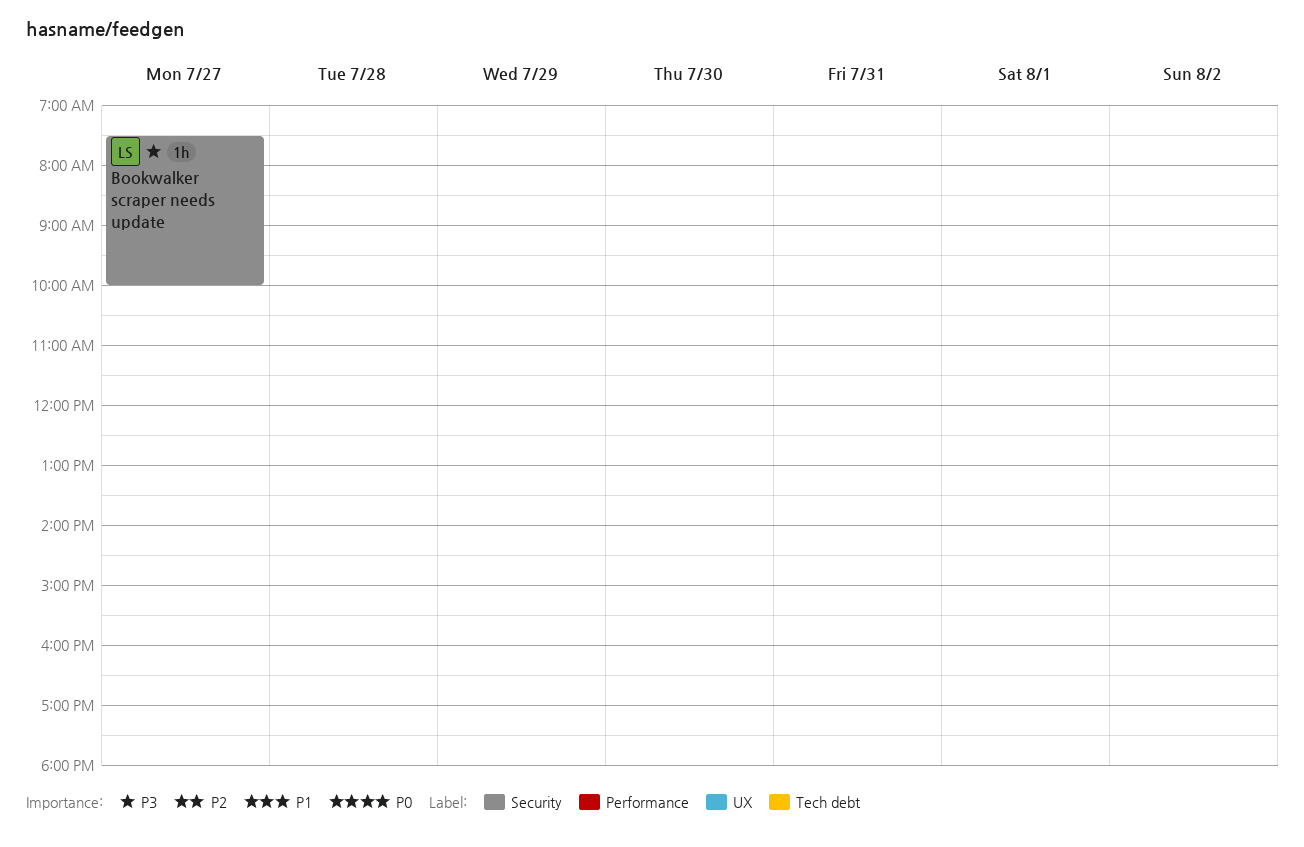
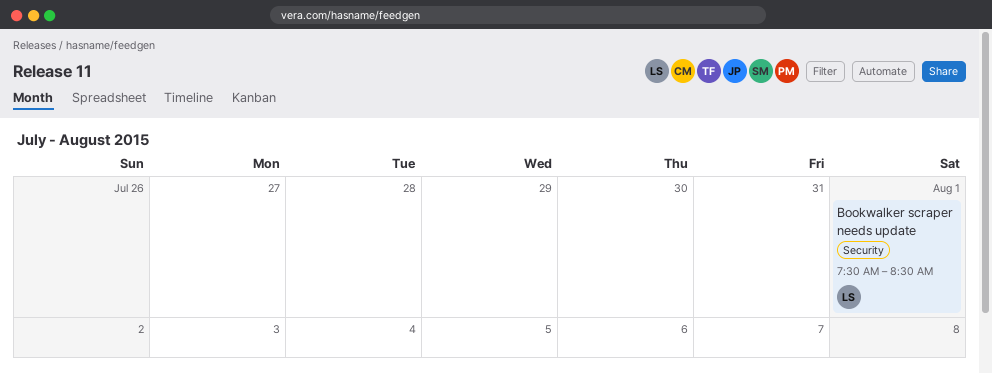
Bookwalker scraper needs update, day: Jul 27 -> Aug 1
Bookwalker scraper needs update, ends: 10:00 -> 08:30

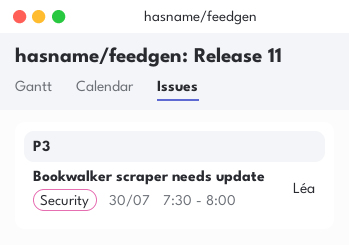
Bookwalker scraper needs update, day: Aug 1 -> Jul 30
Bookwalker scraper needs update, ends: 08:30 -> 08:00

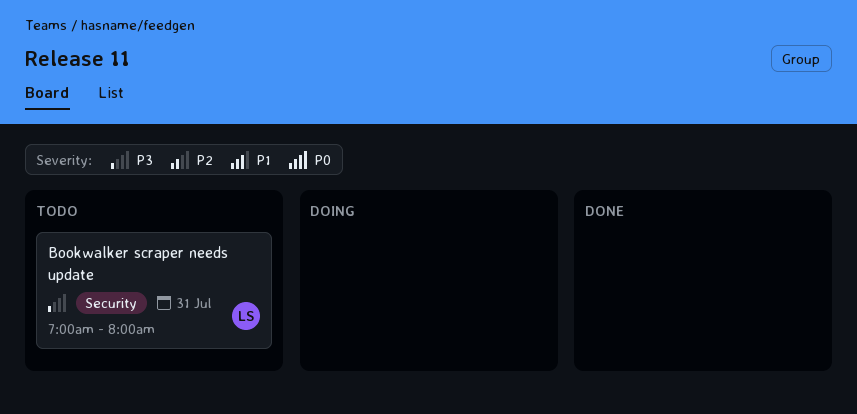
Bookwalker scraper needs update, day: Jul 30 -> Jul 31
Bookwalker scraper needs update, begins: 07:30 -> 07:00

